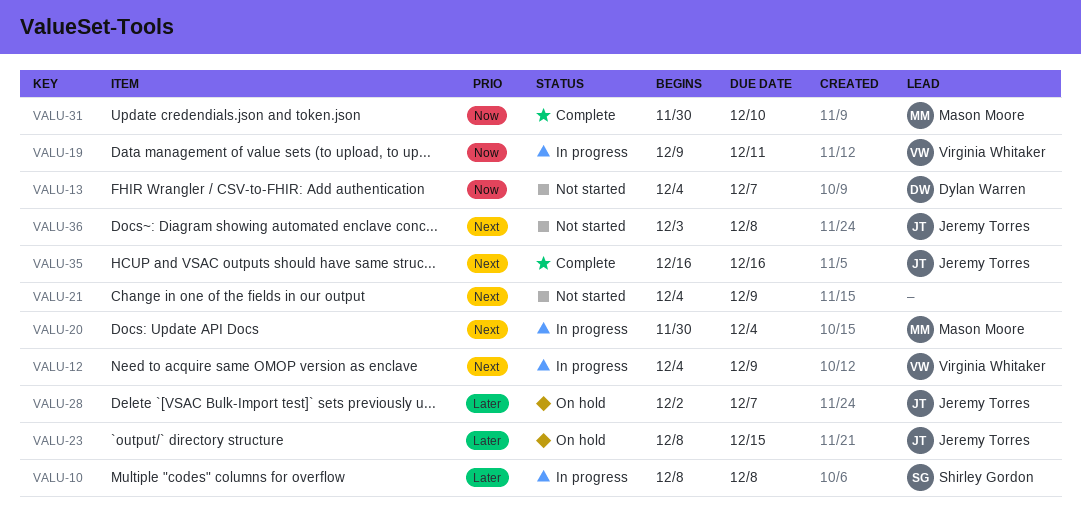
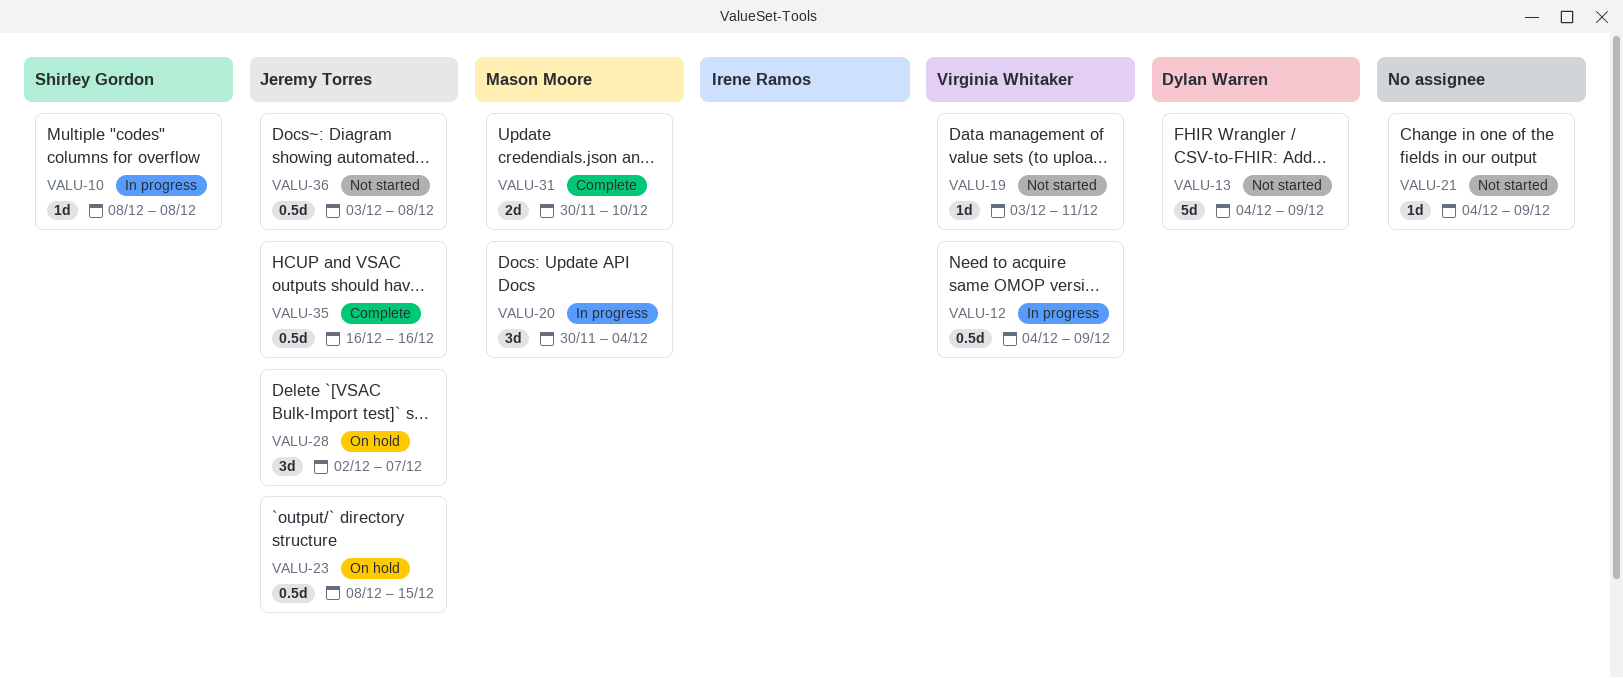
VALU-13, due: Dec 7 -> Dec 9
VALU-19, status: In progress -> Not started
VALU-19, start: Dec 9 -> Dec 3

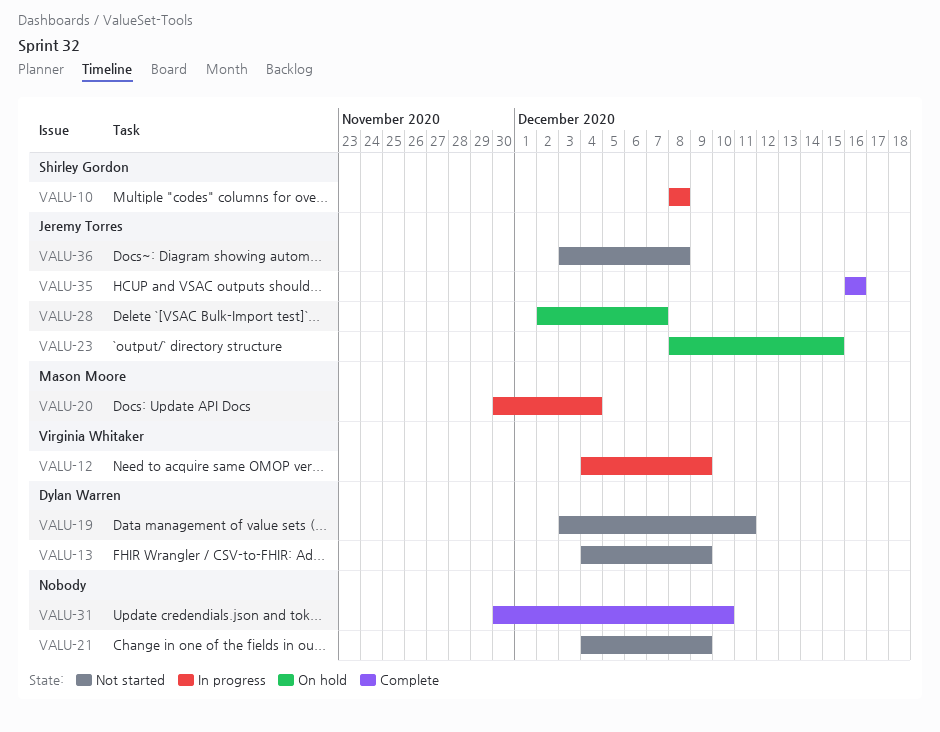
VALU-19, owner: Virginia Whitaker -> Dylan Warren
VALU-31, owner: Mason Moore -> none

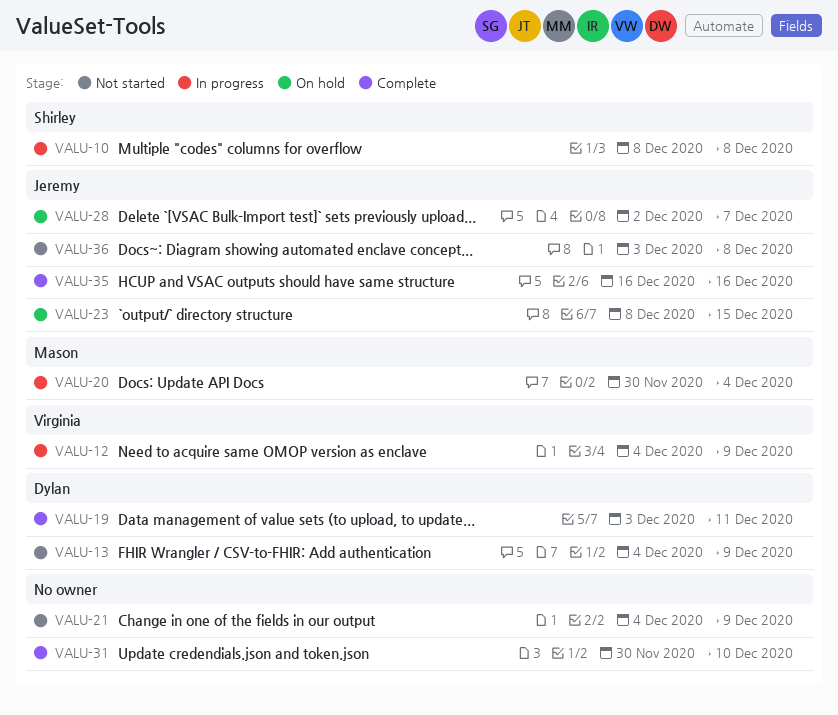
VALU-19, status: Not started -> Complete

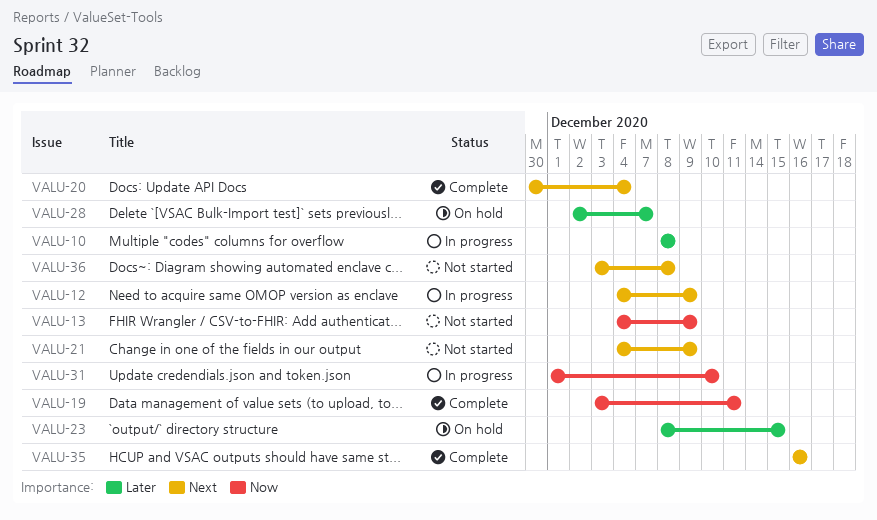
VALU-20, status: In progress -> Complete
VALU-31, status: Complete -> In progress
VALU-31, start: Nov 30 -> Dec 1

